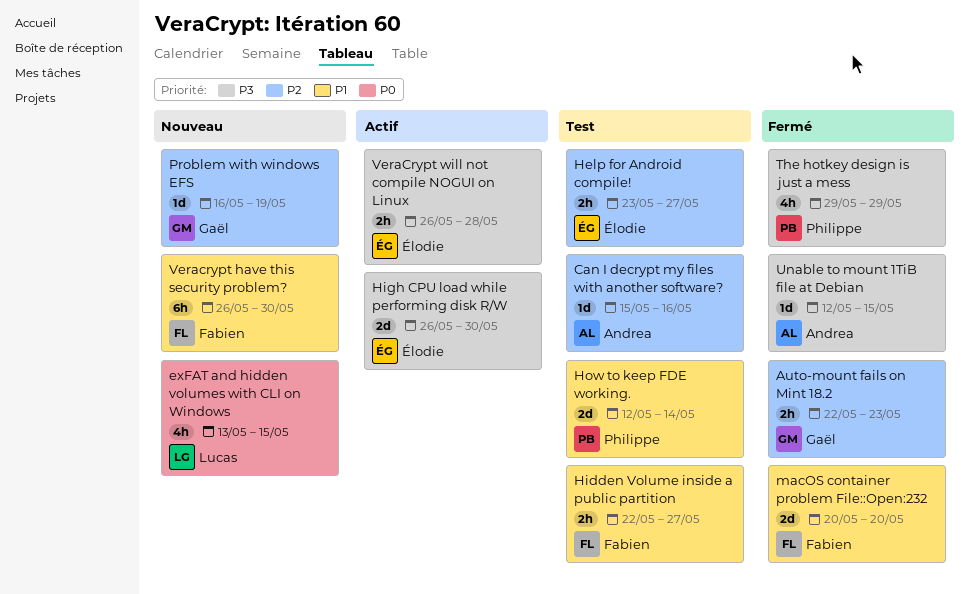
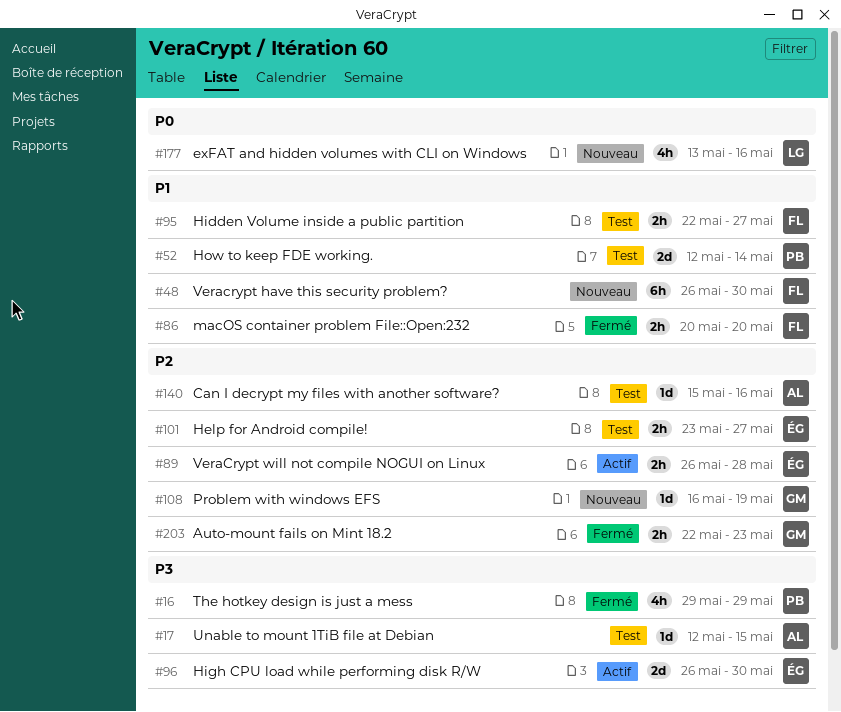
exFAT and hidden volumes with CLI on Windows, due: May 15 -> May 16
macOS container problem File::Open:232, estimate: 2d -> 2h
Unable to mount 1TiB file at Debian, status: Fermé -> Test
VeraCrypt will not compile NOGUI on Linux, priority: P3 -> P2

